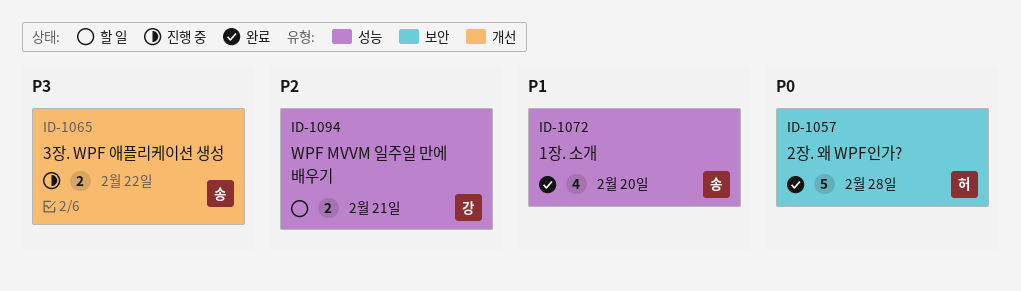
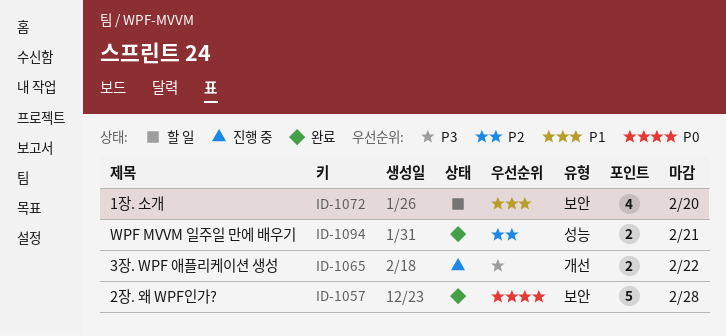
ID-1072, status: 완료 -> 할 일
ID-1072, label: 성능 -> 보안
ID-1094, status: 할 일 -> 완료

